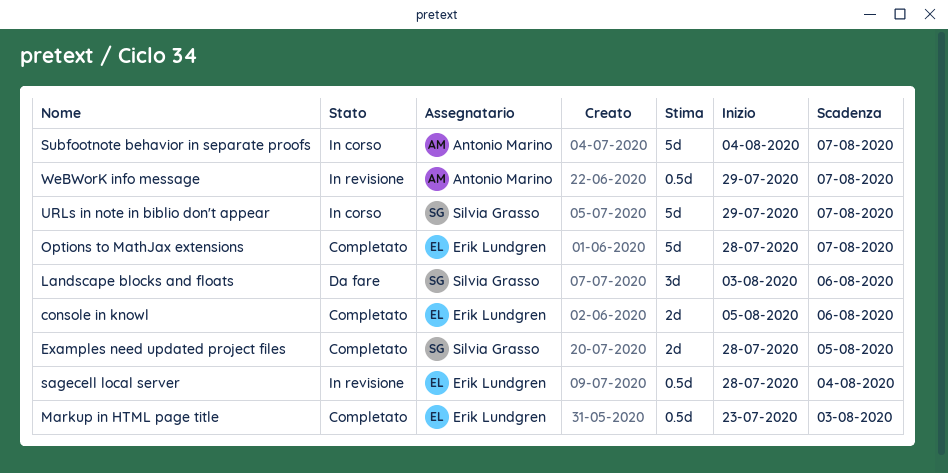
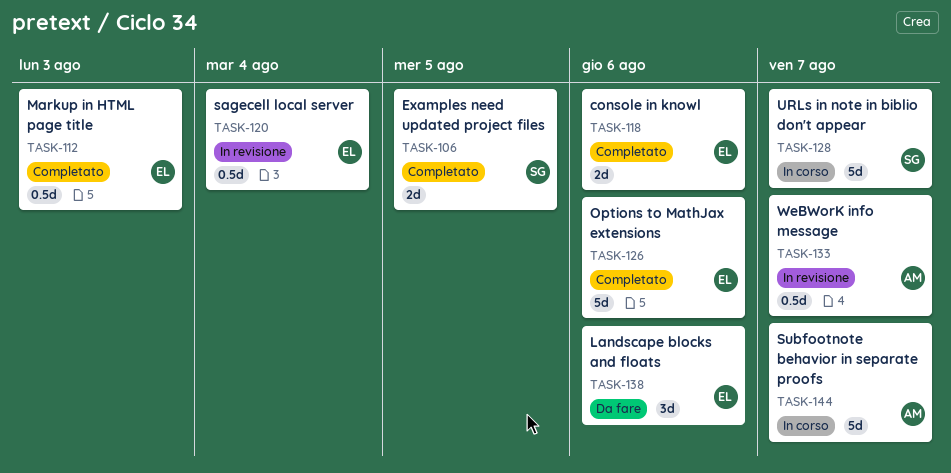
Landscape blocks and floats, owner: Silvia Grasso -> Erik Lundgren
Options to MathJax extensions, due: Aug 7 -> Aug 6

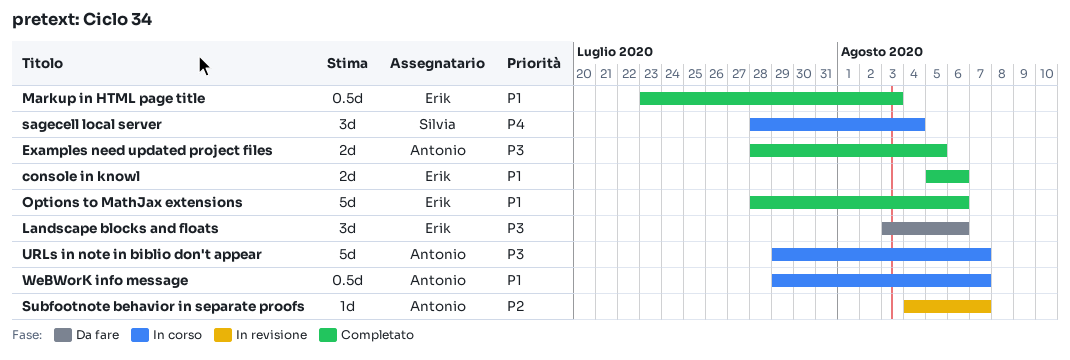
Examples need updated project files, owner: Silvia -> Antonio
sagecell local server, status: In revisione -> In corso
sagecell local server, owner: Erik -> Silvia
sagecell local server, estimate: 0.5d -> 3d
Subfootnote behavior in separate proofs, status: In corso -> In revisione
Subfootnote behavior in separate proofs, estimate: 5d -> 1d
URLs in note in biblio don't appear, owner: Silvia -> Antonio
WeBWorK info message, status: In revisione -> In corso

